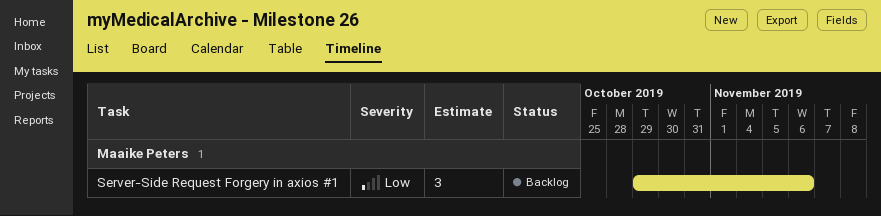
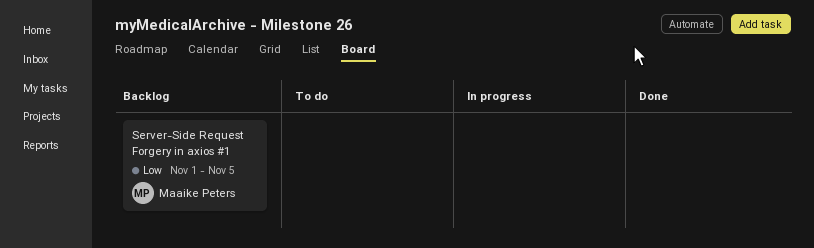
Server-Side Request Forgery in axios #1, start: Oct 29 -> Nov 1
Server-Side Request Forgery in axios #1, due: Nov 6 -> Nov 5

